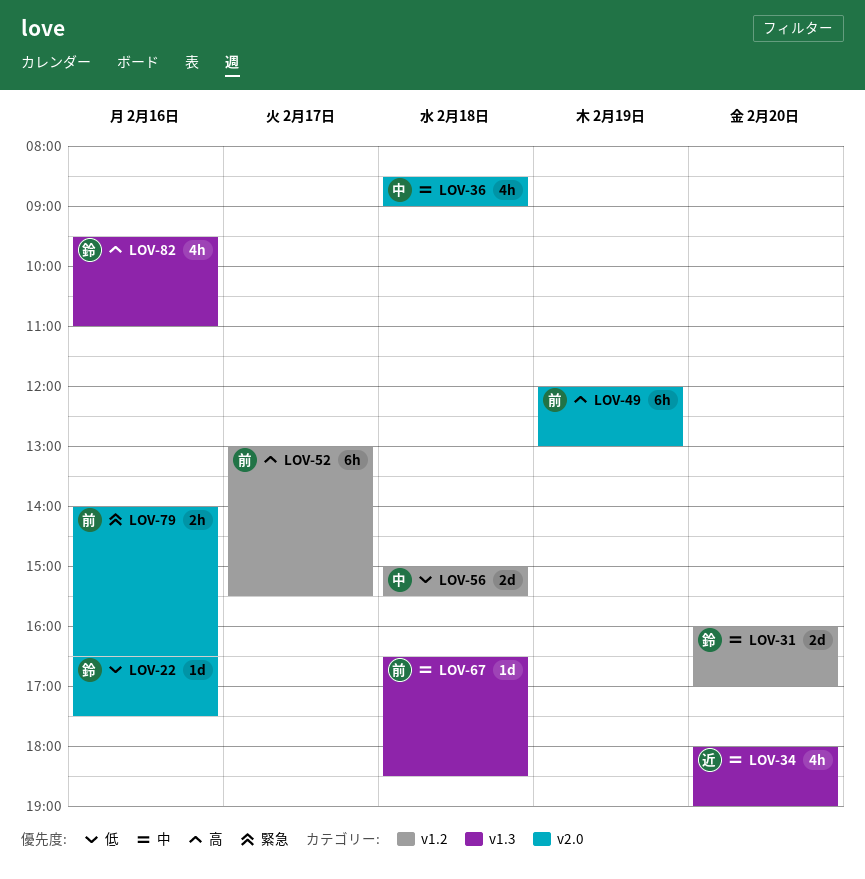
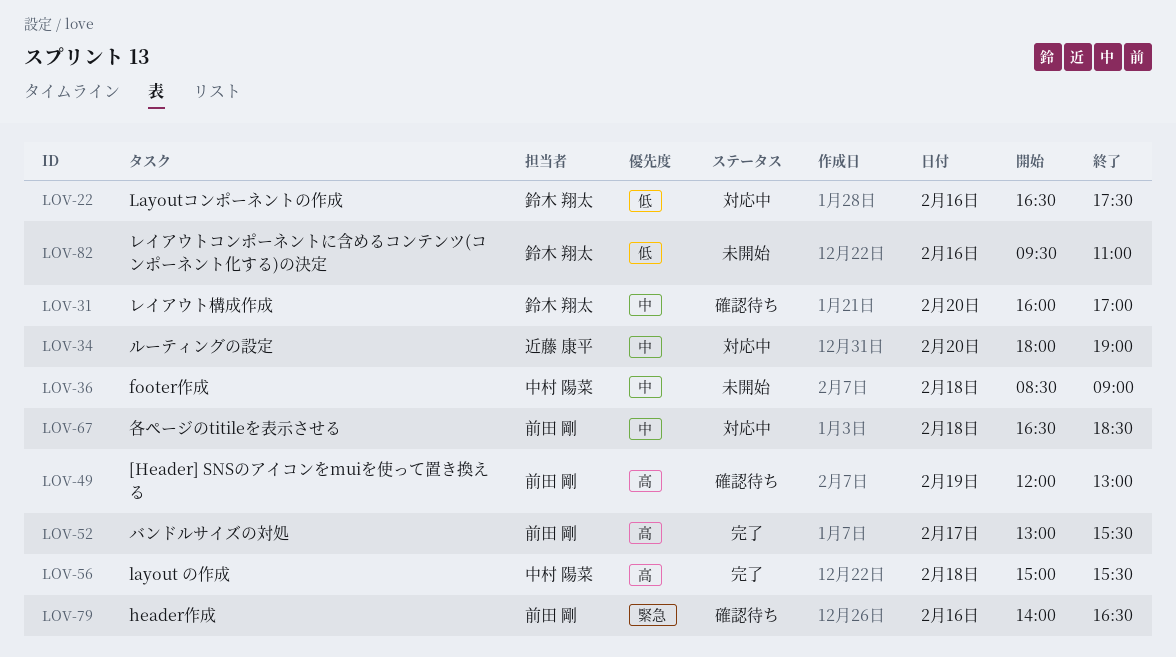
LOV-56, priority: 低 -> 高
LOV-82, priority: 高 -> 低

